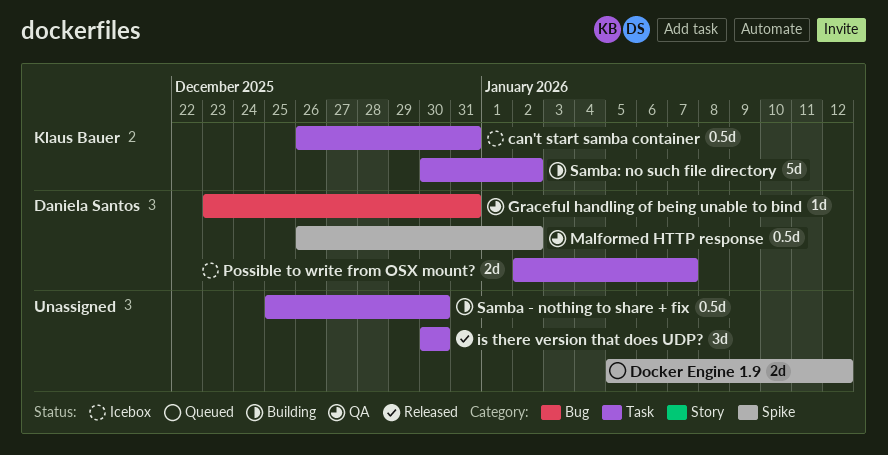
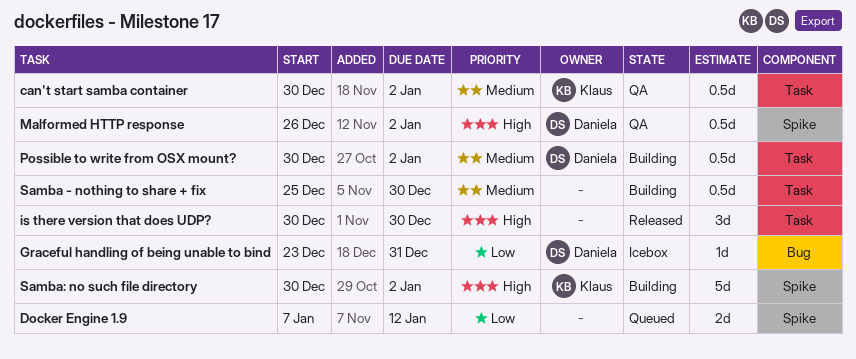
can't start samba container, status: Icebox -> QA
can't start samba container, start: Dec 26 -> Dec 30
can't start samba container, due: Dec 31 -> Jan 2
Docker Engine 1.9, start: Jan 5 -> Jan 7
Graceful handling of being unable to bind, status: QA -> Icebox
Possible to write from OSX mount?, status: Icebox -> Building
Possible to write from OSX mount?, estimate: 2d -> 0.5d
Possible to write from OSX mount?, start: Jan 2 -> Dec 30
Possible to write from OSX mount?, due: Jan 7 -> Jan 2
Samba: no such file directory, label: Task -> Spike

